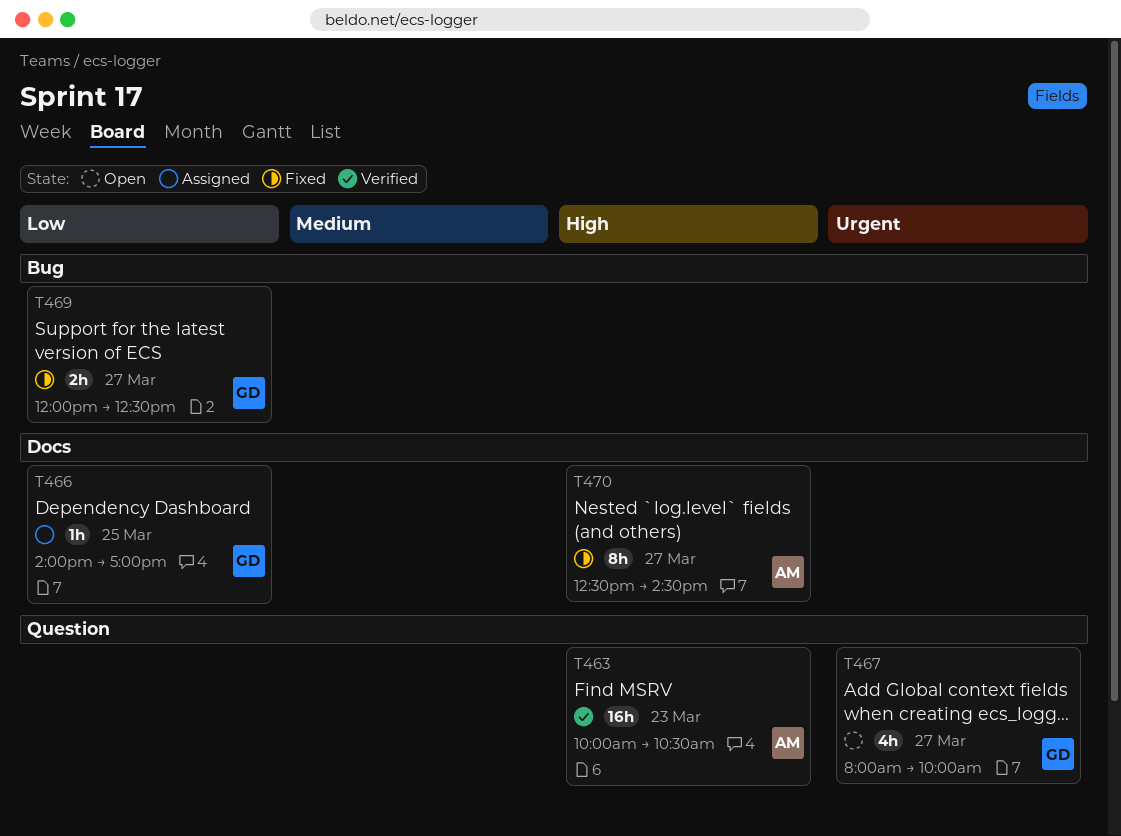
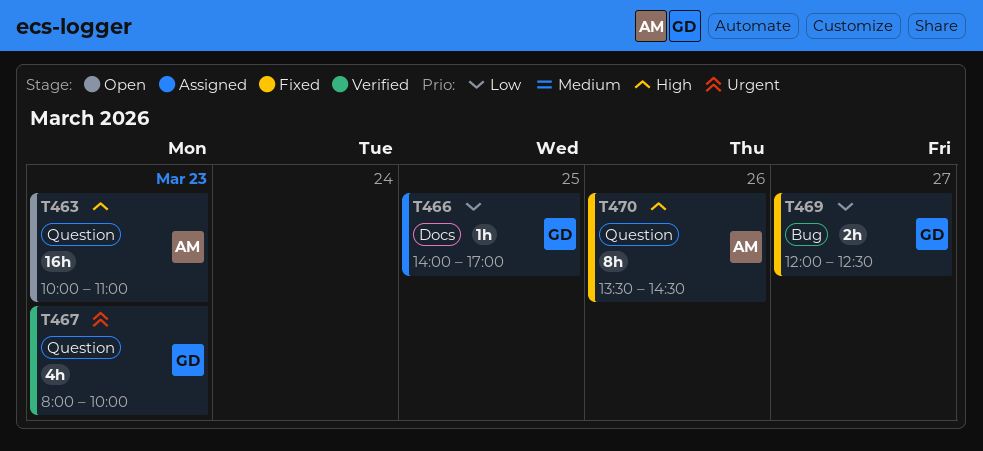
T463, status: Verified -> Open
T463, ends: 10:30 -> 11:00
T467, status: Open -> Verified
T467, day: Mar 27 -> Mar 23
T470, label: Docs -> Question
T470, day: Mar 27 -> Mar 26
T470, begins: 12:30 -> 13:30

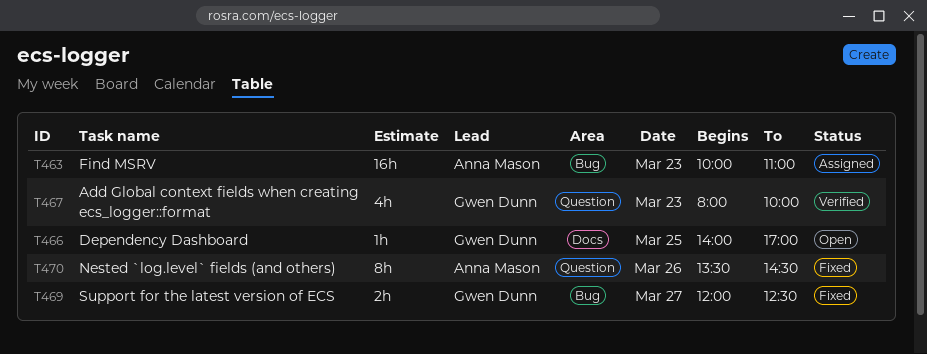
T463, status: Open -> Assigned
T463, label: Question -> Bug
T466, status: Assigned -> Open

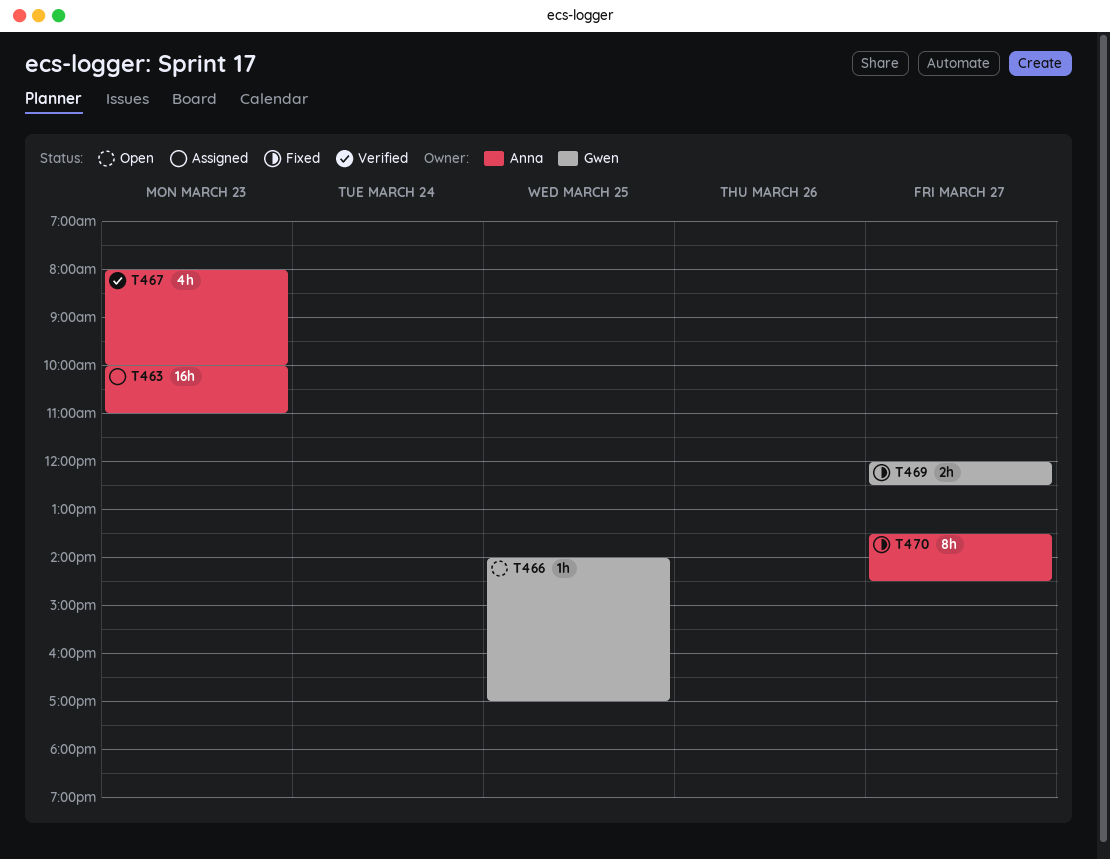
T467, owner: Gwen Dunn -> Anna Mason
T470, day: Mar 26 -> Mar 27

